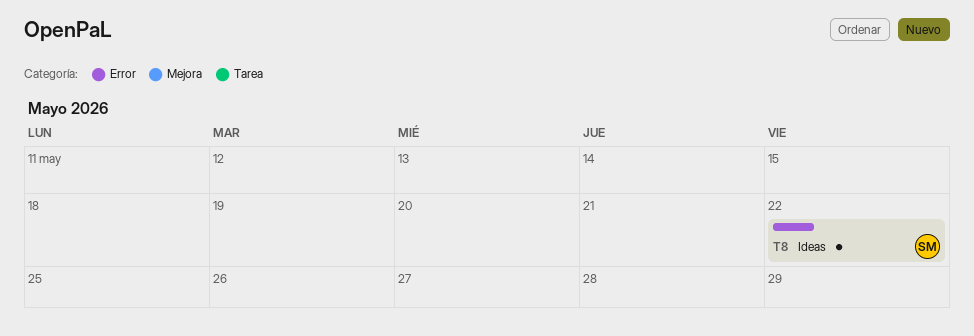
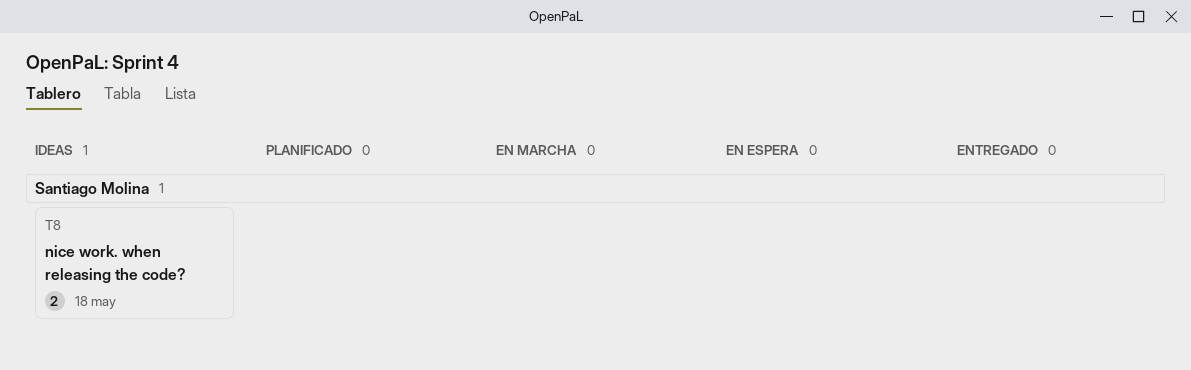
T8, estimate: 1 -> 2
T8, due: May 22 -> May 18

